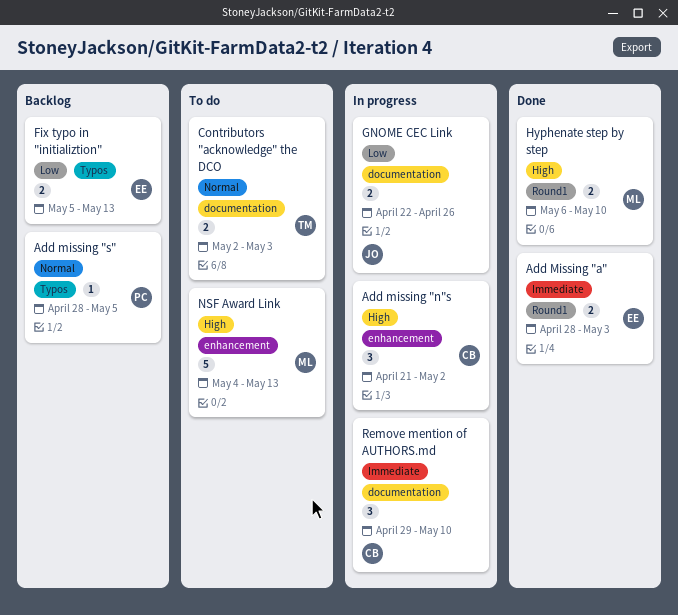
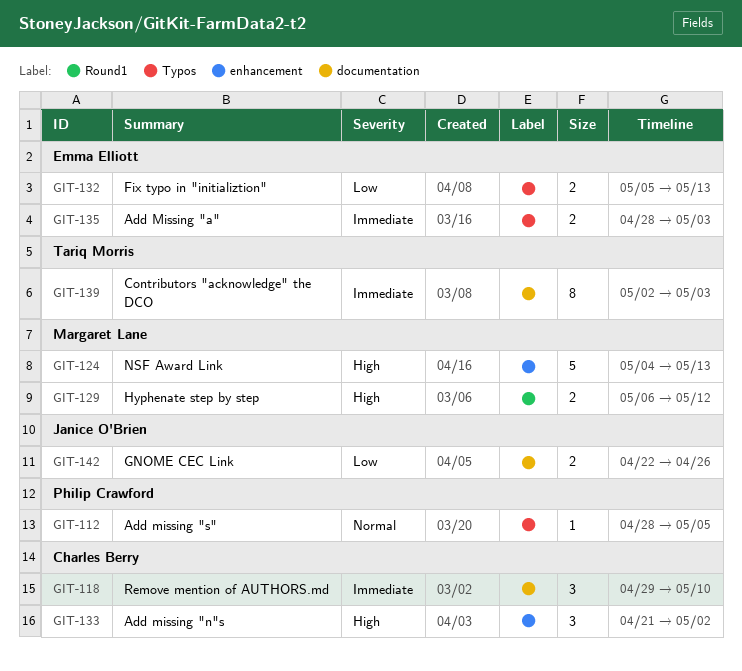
Add Missing "a", label: Round1 -> Typos
Contributors "acknowledge" the DCO, priority: Normal -> Immediate
Contributors "acknowledge" the DCO, estimate: 2 -> 8
Hyphenate step by step, due: May 10 -> May 12

